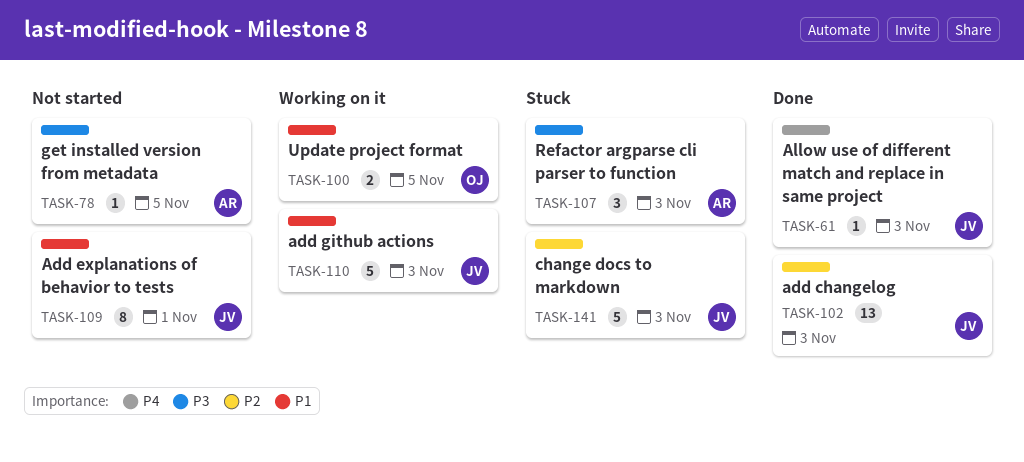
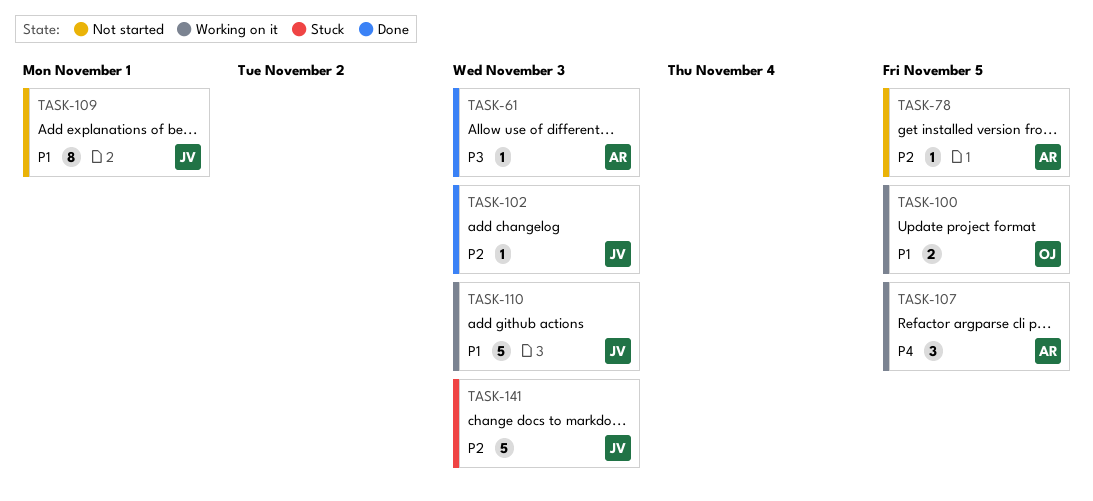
TASK-61, owner: JV -> AR
TASK-61, priority: P4 -> P3
TASK-78, priority: P3 -> P2
TASK-102, estimate: 13 -> 1
TASK-107, status: Stuck -> Working on it
TASK-107, priority: P3 -> P4
TASK-107, due: Nov 3 -> Nov 5

